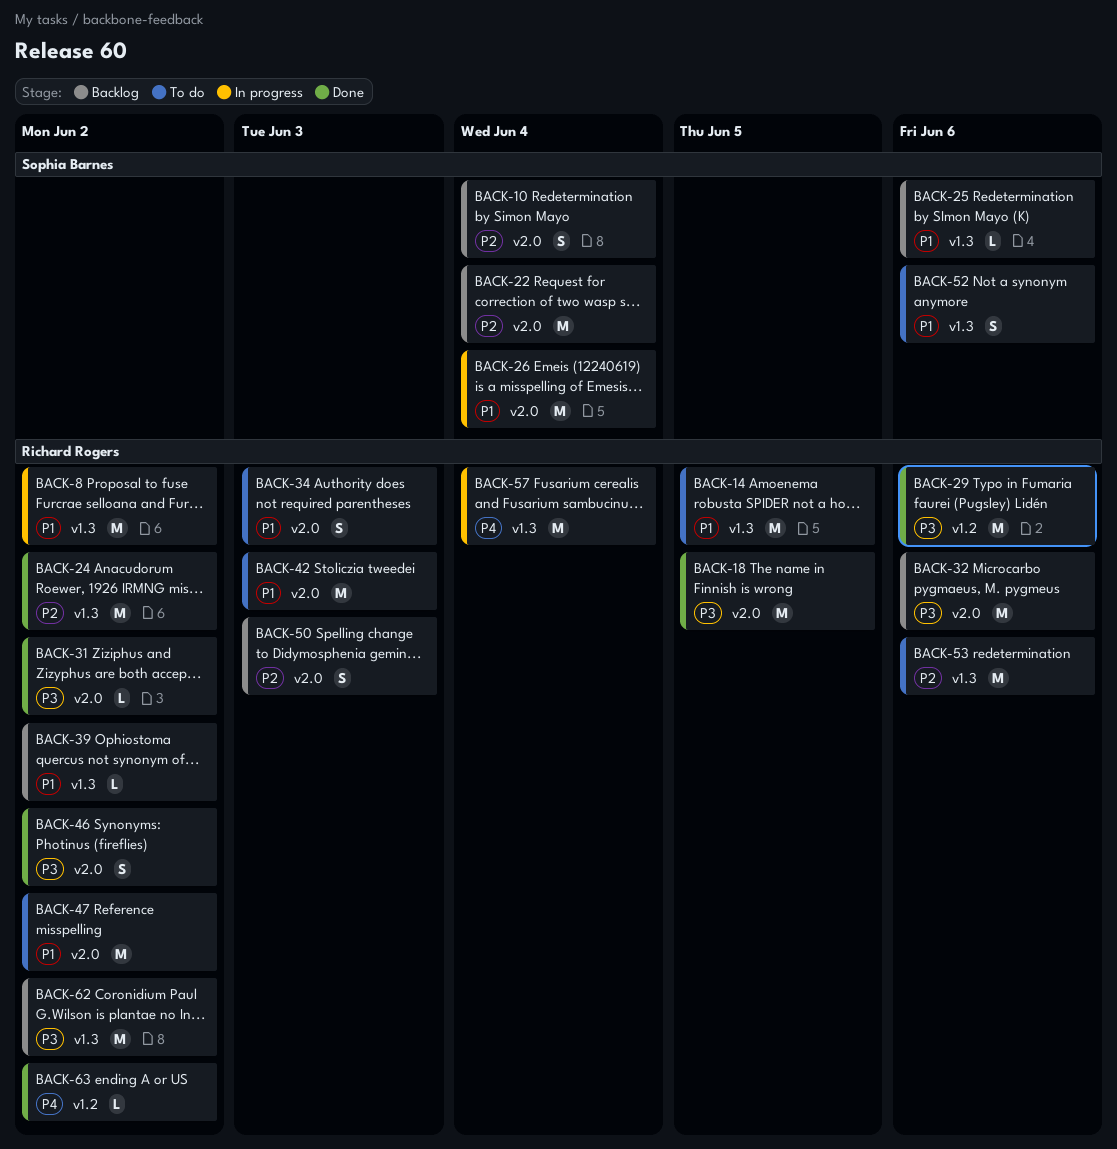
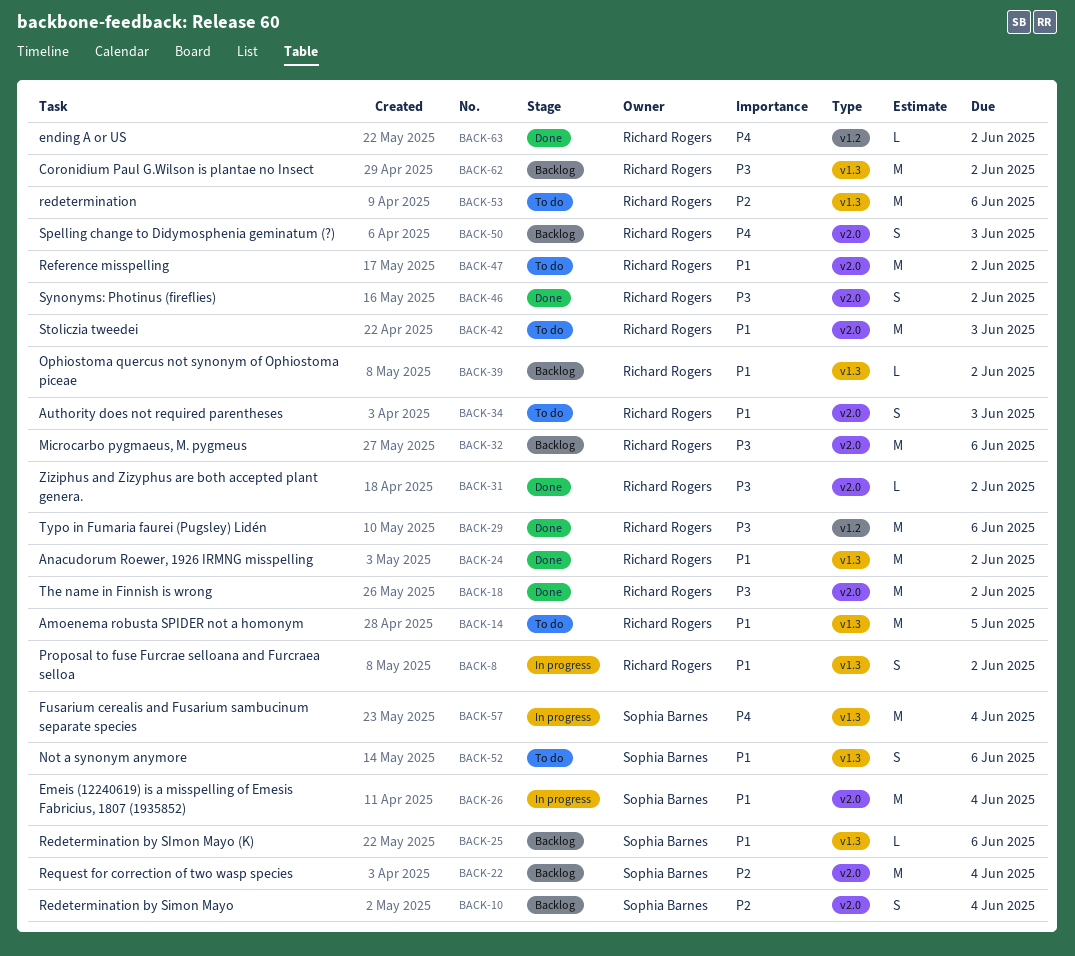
BACK-8, estimate: M -> S
BACK-18, due: Jun 5 -> Jun 2
BACK-24, priority: P2 -> P1
BACK-50, priority: P2 -> P4
BACK-57, owner: Richard Rogers -> Sophia Barnes

